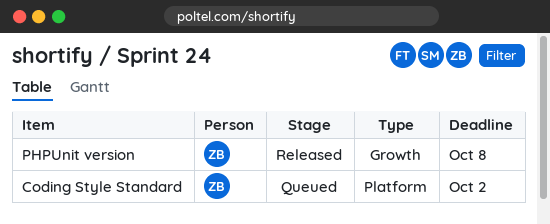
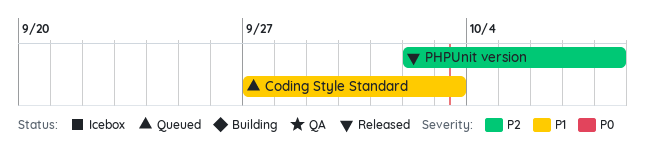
Coding Style Standard, due: Oct 2 -> Oct 3

